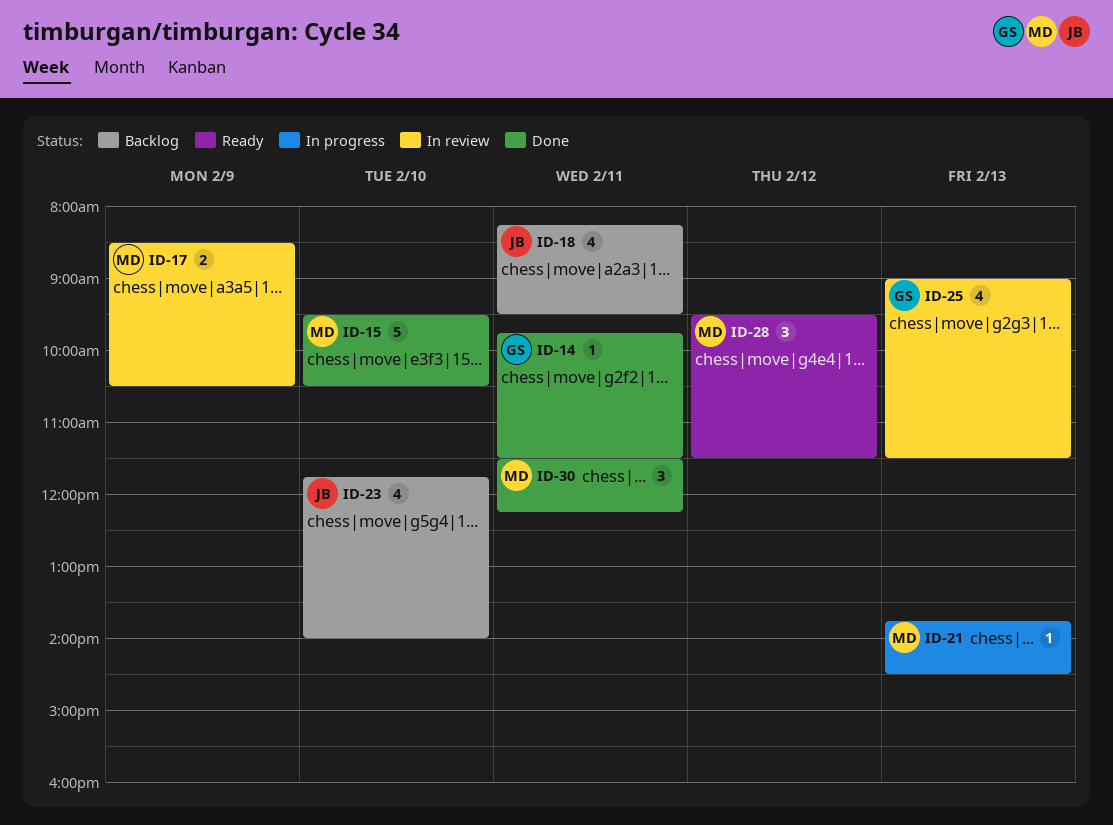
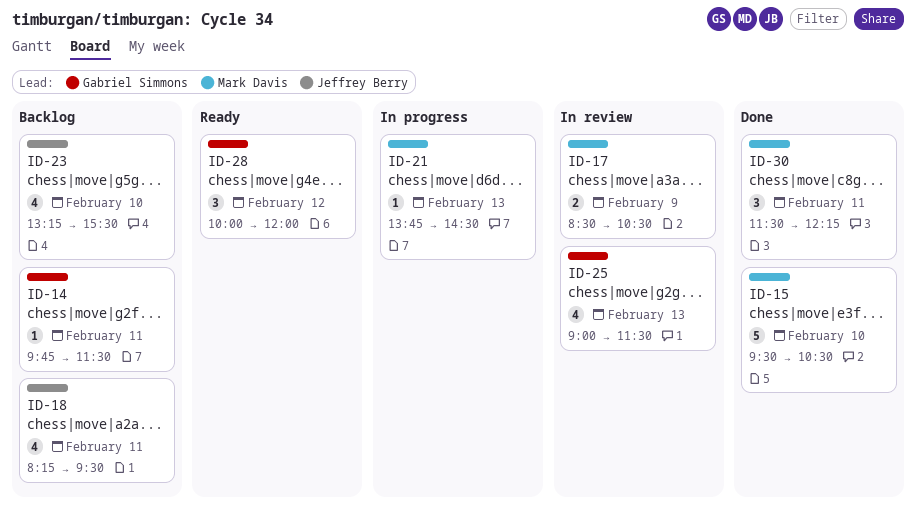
ID-14, status: Done -> Backlog
ID-23, begins: 11:45 -> 13:15
ID-23, ends: 14:00 -> 15:30
ID-28, owner: Mark Davis -> Gabriel Simmons
ID-28, begins: 09:30 -> 10:00
ID-28, ends: 11:30 -> 12:00

